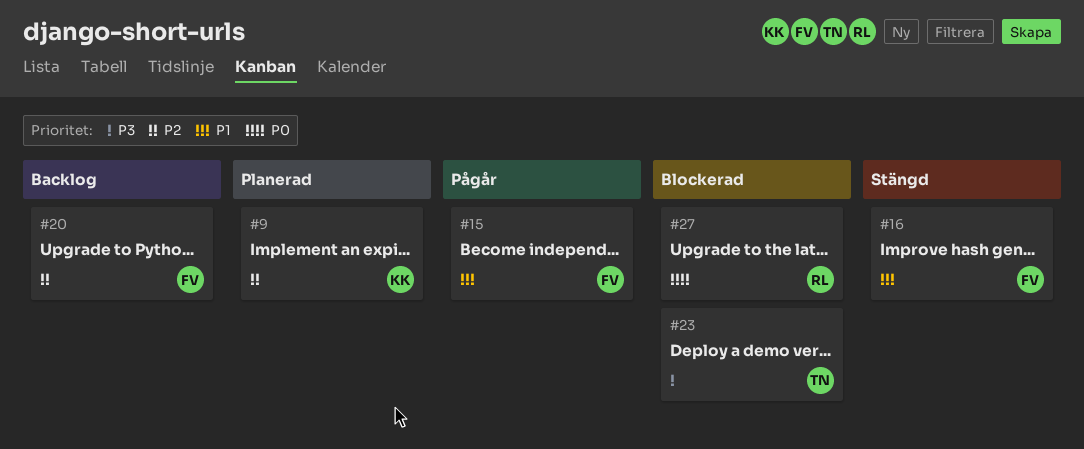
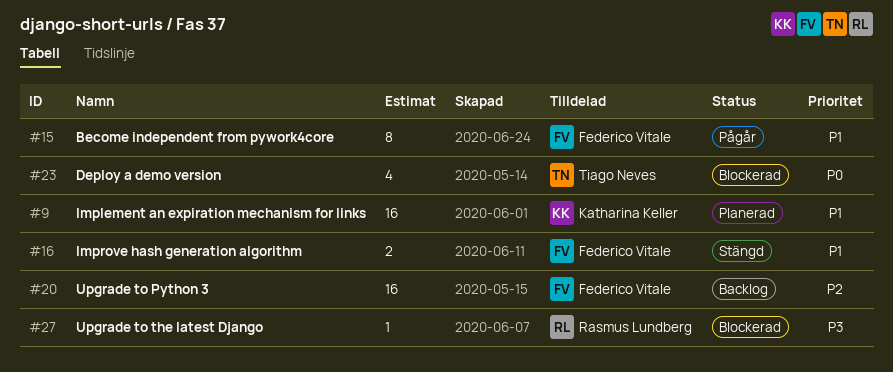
#9, priority: P2 -> P1
#23, priority: P3 -> P0
#27, priority: P0 -> P3

